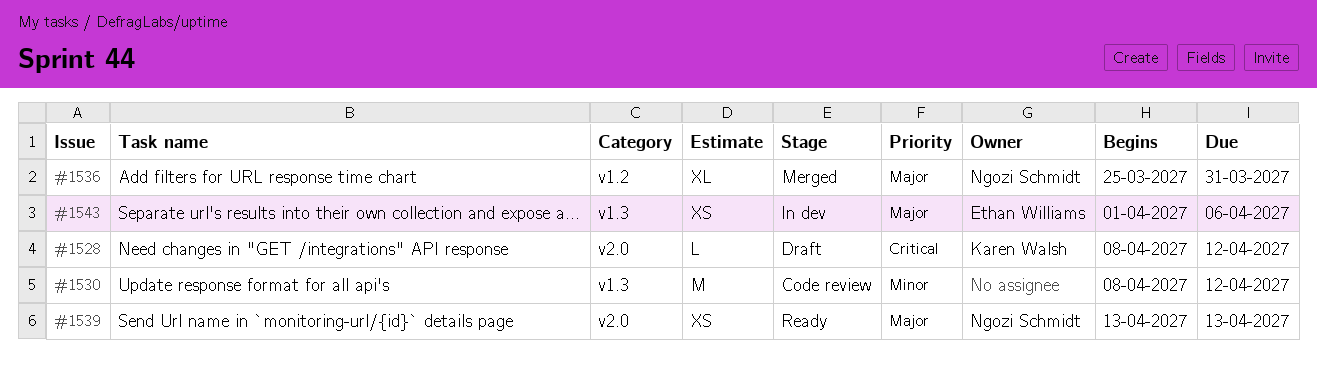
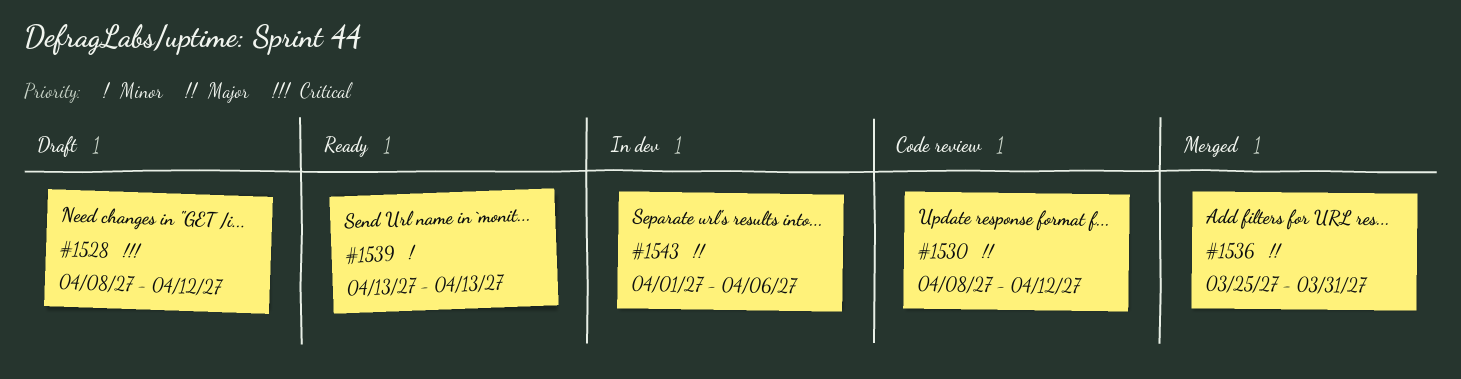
#1530, priority: Minor -> Major
#1539, priority: Major -> Minor

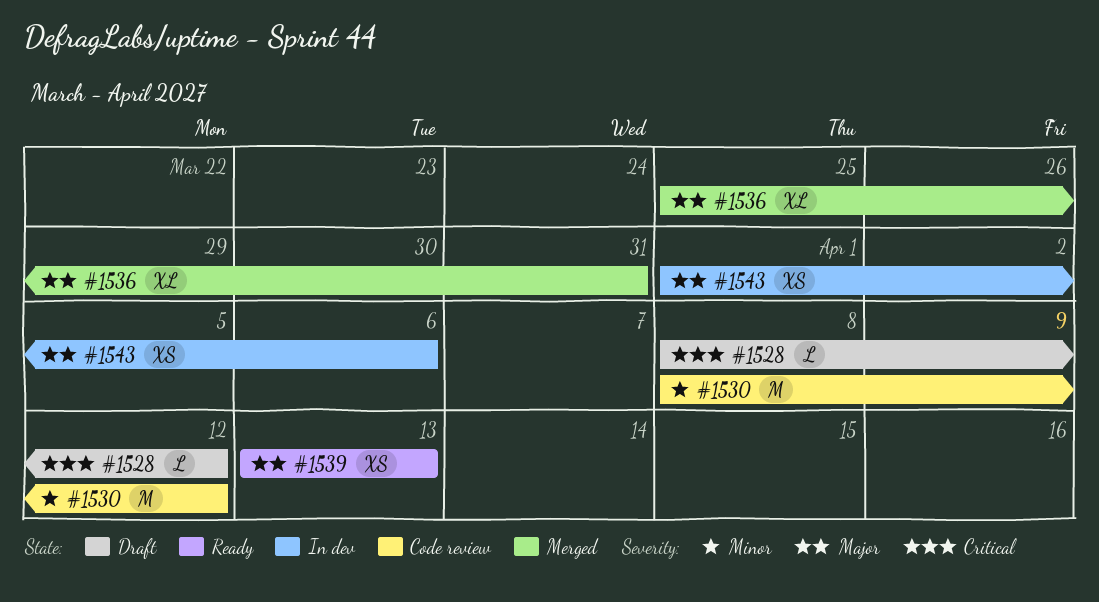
#1530, priority: Major -> Minor
#1539, priority: Minor -> Major

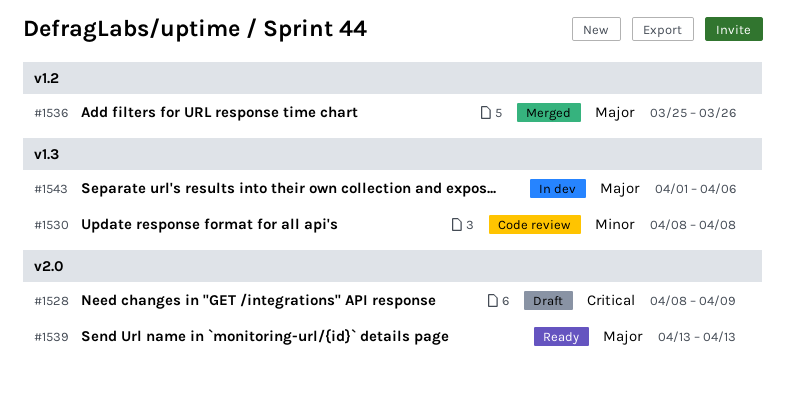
#1528, due: Apr 12 -> Apr 9
#1530, due: Apr 12 -> Apr 8
#1536, due: Mar 31 -> Mar 26

